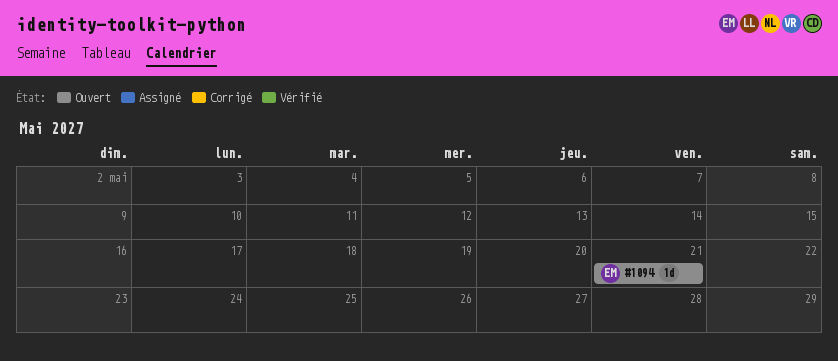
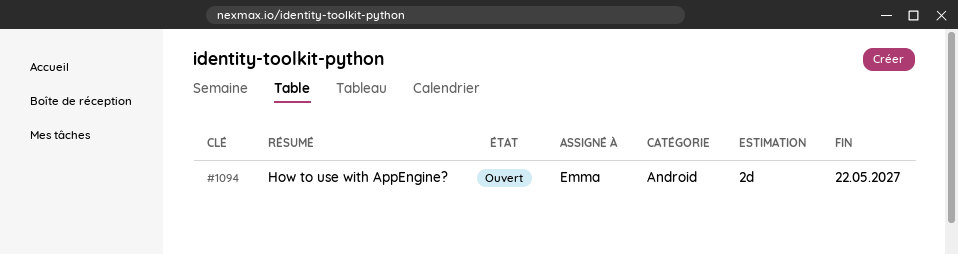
#1094, estimate: 1d -> 2d
#1094, due: May 21 -> May 22

